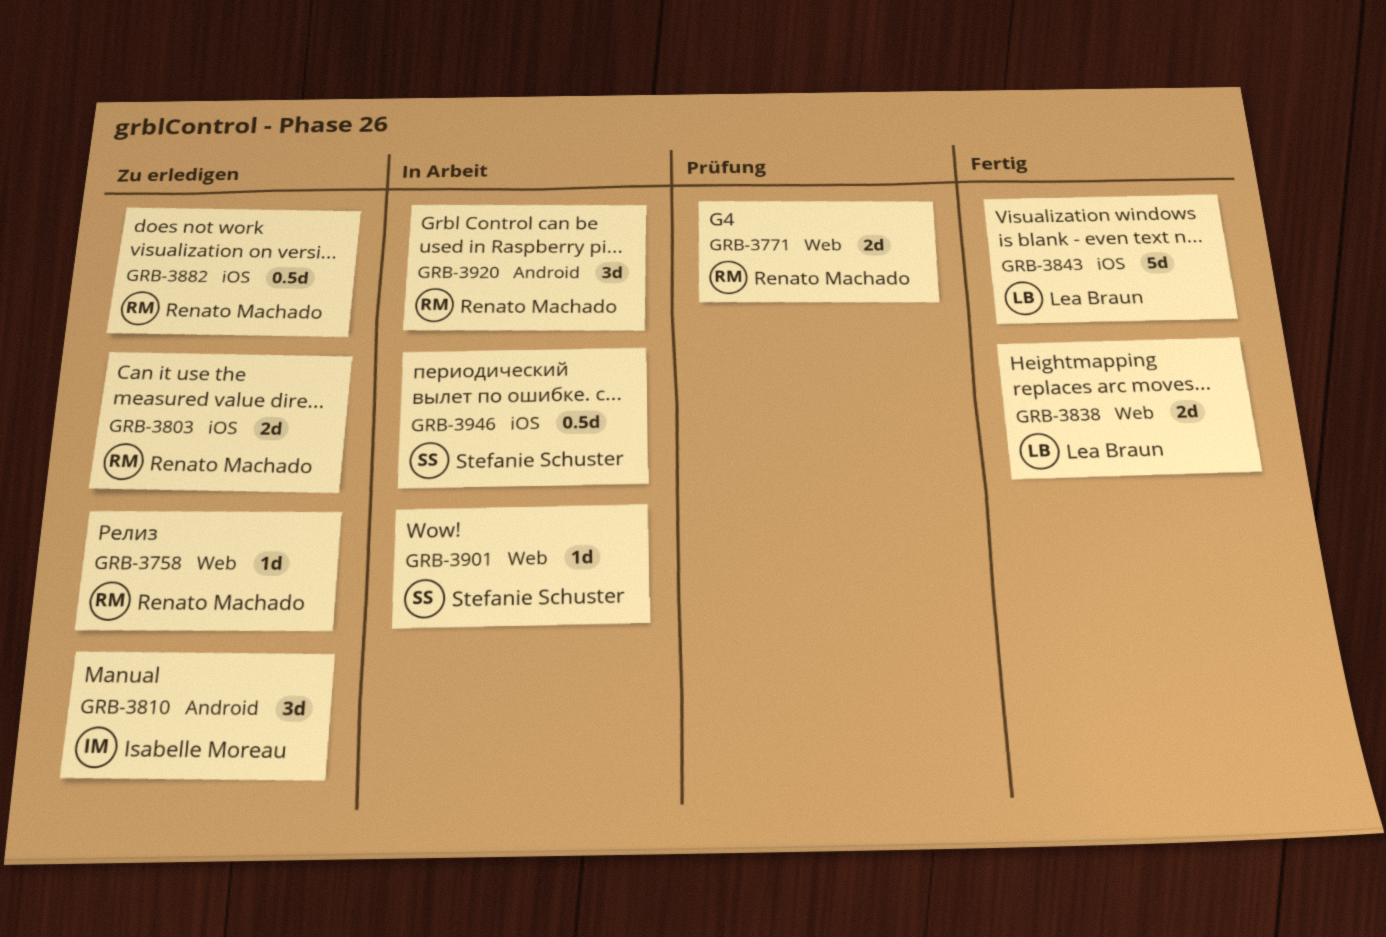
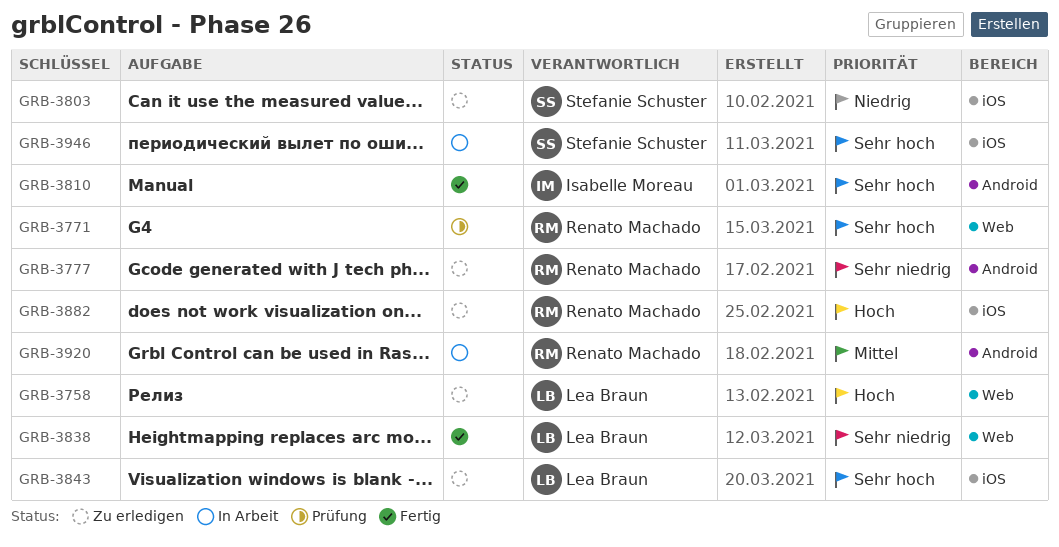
GRB-3758, owner: Renato Machado -> Lea Braun
GRB-3777: none -> present
GRB-3803, owner: Renato Machado -> Stefanie Schuster
GRB-3810, status: Zu erledigen -> Fertig
GRB-3843, status: Fertig -> Zu erledigen
GRB-3901: present -> none

